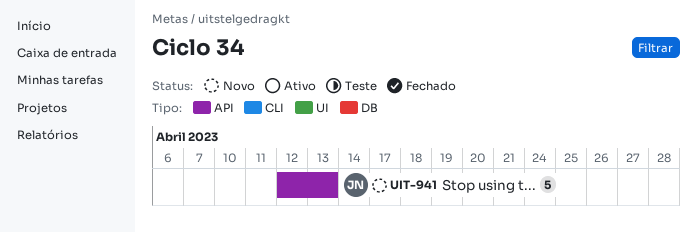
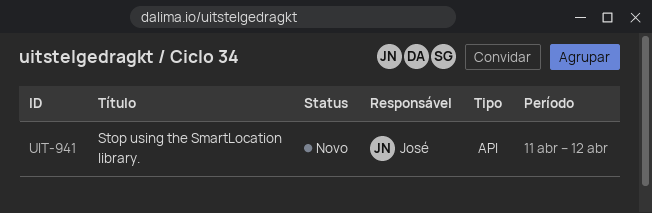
UIT-941, start: Apr 12 -> Apr 11
UIT-941, due: Apr 13 -> Apr 12

